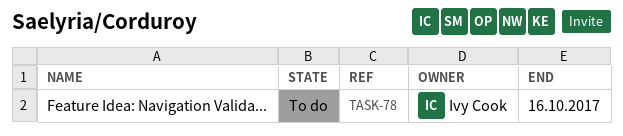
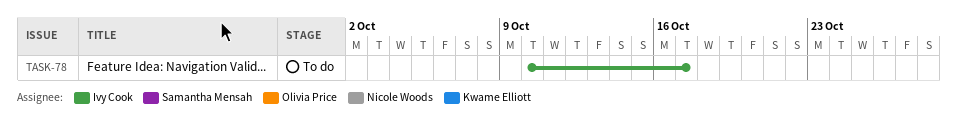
TASK-78, due: Oct 16 -> Oct 17

